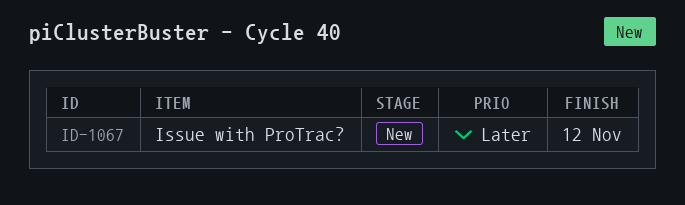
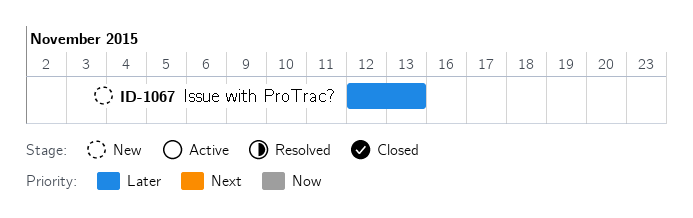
ID-1067, due: Nov 12 -> Nov 13

